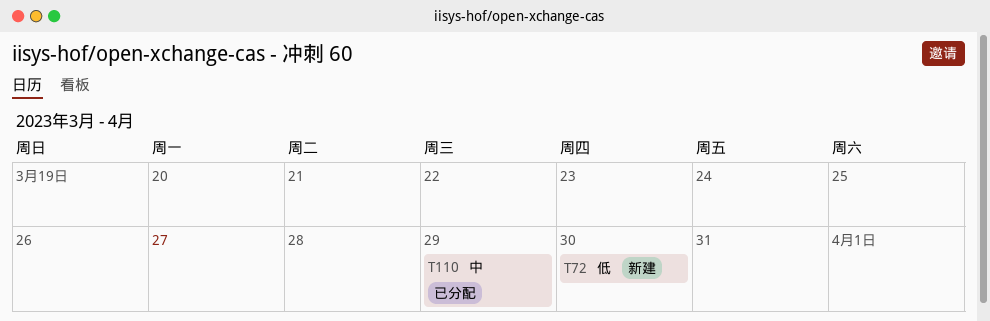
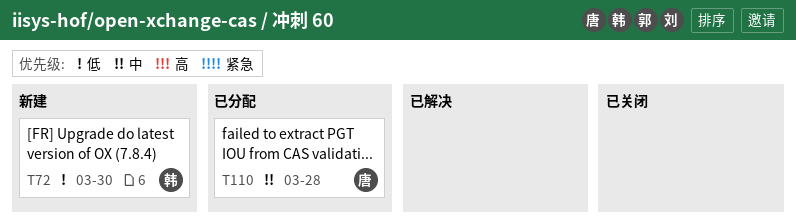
T110, due: Mar 29 -> Mar 28

